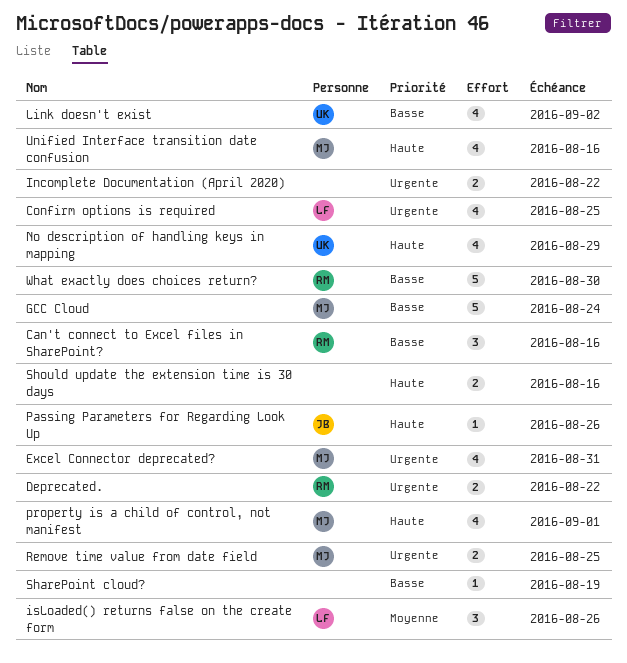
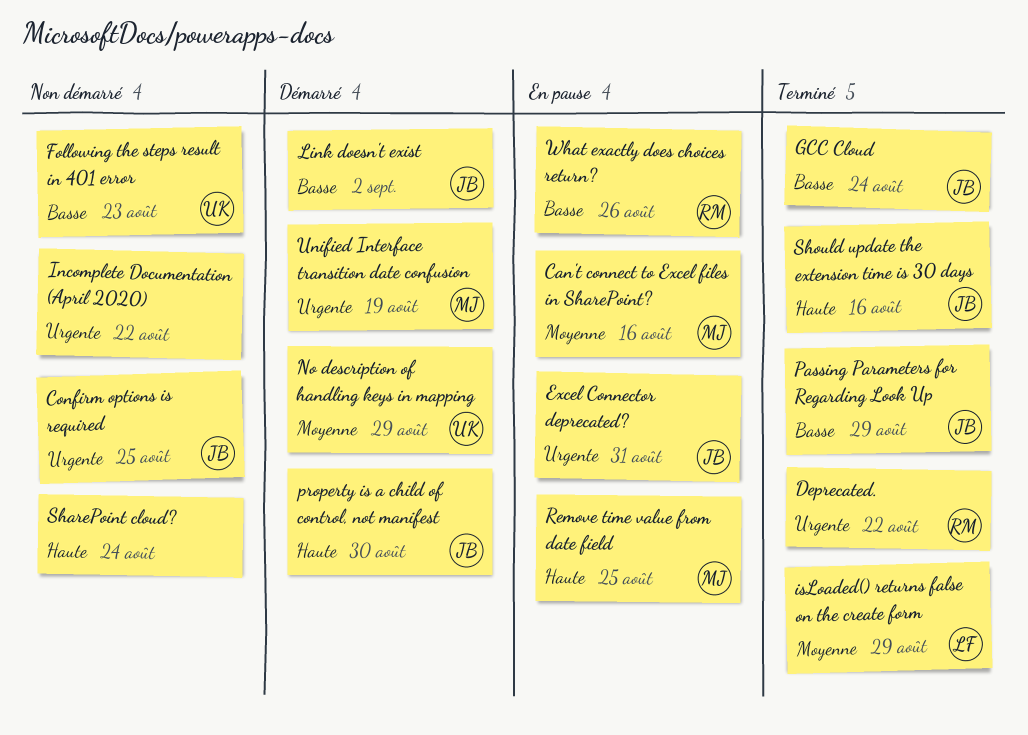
Can't connect to Excel files in SharePoint?, owner: RM -> MJ
Can't connect to Excel files in SharePoint?, priority: Basse -> Moyenne
Confirm options is required, owner: LF -> JB
Excel Connector deprecated?, owner: MJ -> JB
Following the steps result in 401 error: none -> present
GCC Cloud, owner: MJ -> JB
isLoaded() returns false on the create form, due: Aug 26 -> Aug 29
Link doesn't exist, owner: UK -> JB
No description of handling keys in mapping, priority: Haute -> Moyenne
Passing Parameters for Regarding Look Up, priority: Haute -> Basse
Passing Parameters for Regarding Look Up, due: Aug 26 -> Aug 29
property is a child of control, not manifest, owner: MJ -> JB
property is a child of control, not manifest, due: Sep 1 -> Aug 30
Remove time value from date field, priority: Urgente -> Haute
SharePoint cloud?, priority: Basse -> Haute
SharePoint cloud?, due: Aug 19 -> Aug 24
Should update the extension time is 30 days, owner: none -> JB
Unified Interface transition date confusion, priority: Haute -> Urgente
Unified Interface transition date confusion, due: Aug 16 -> Aug 19
What exactly does choices return?, due: Aug 30 -> Aug 26

